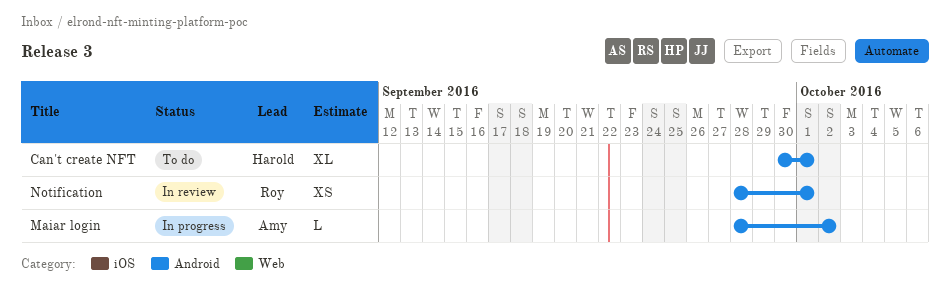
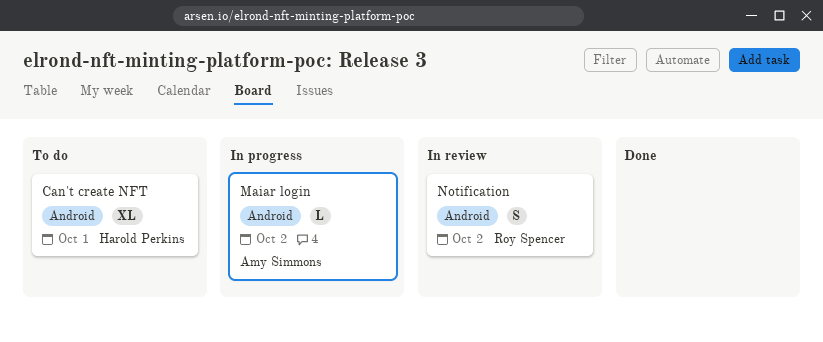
Notification, estimate: XS -> S
Notification, due: Oct 1 -> Oct 2

